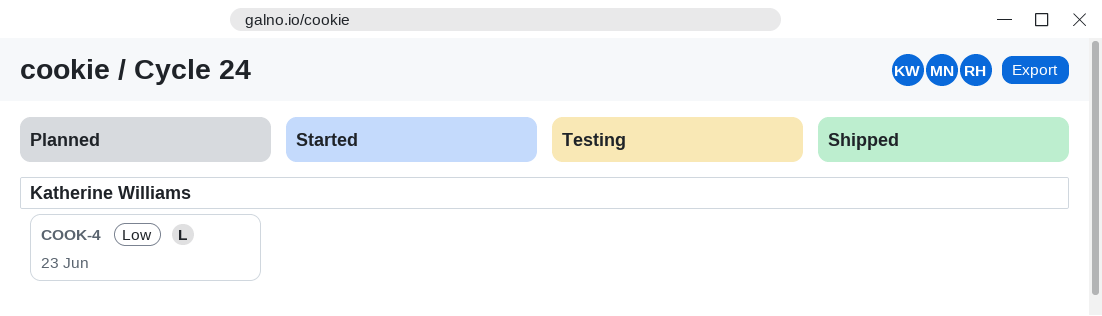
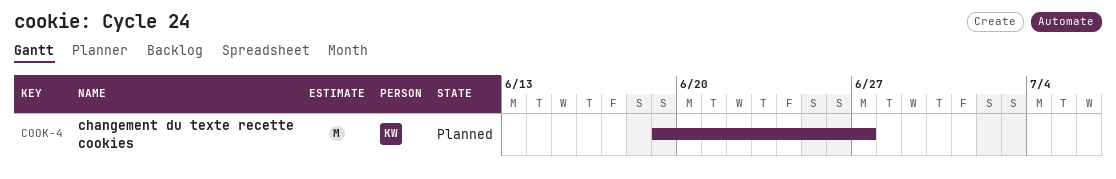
COOK-4, estimate: L -> M
COOK-4, due: Jun 23 -> Jun 27

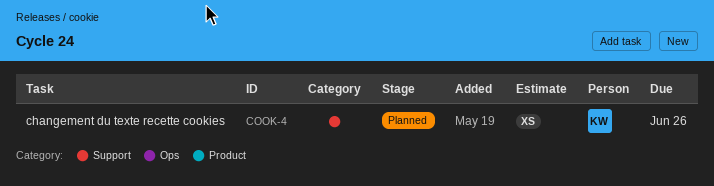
COOK-4, estimate: M -> XS
COOK-4, due: Jun 27 -> Jun 26

